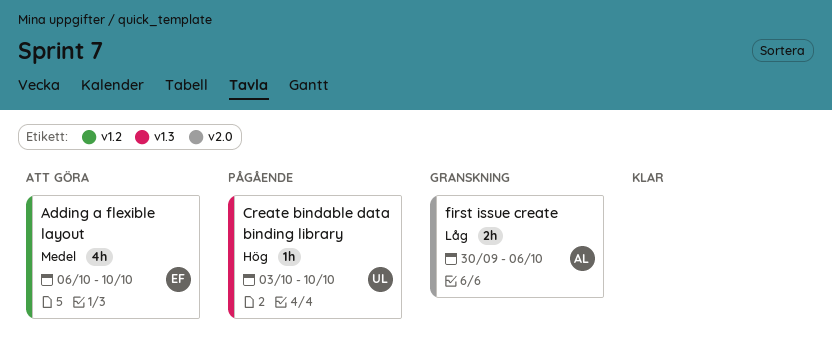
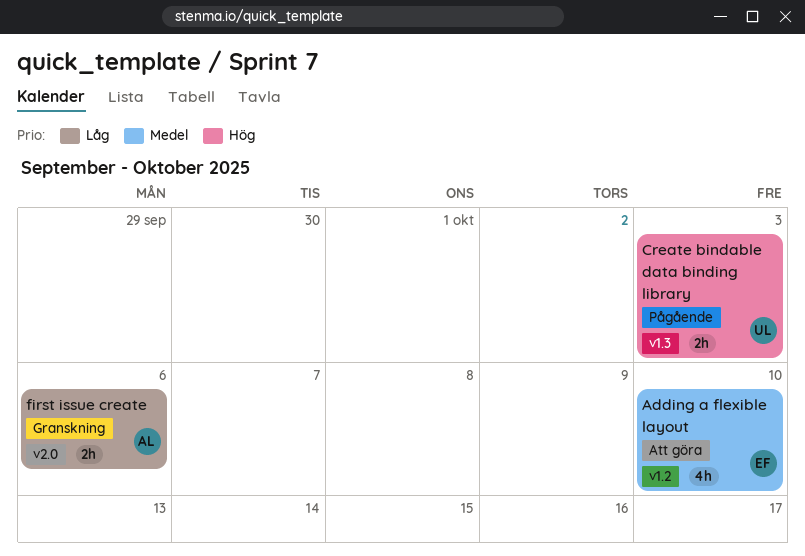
Create bindable data binding library, estimate: 1h -> 2h
Create bindable data binding library, due: Oct 10 -> Oct 3

